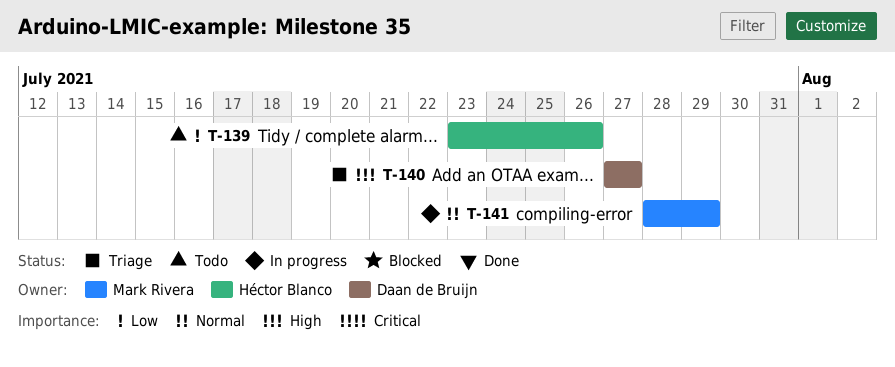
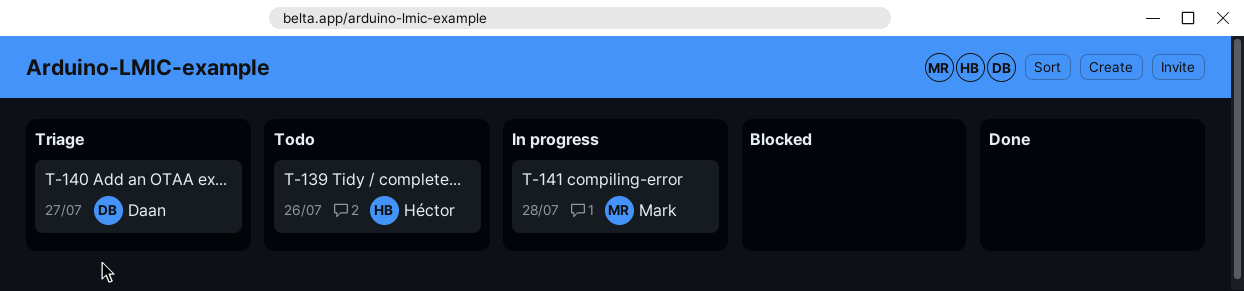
T-141, due: Jul 29 -> Jul 28

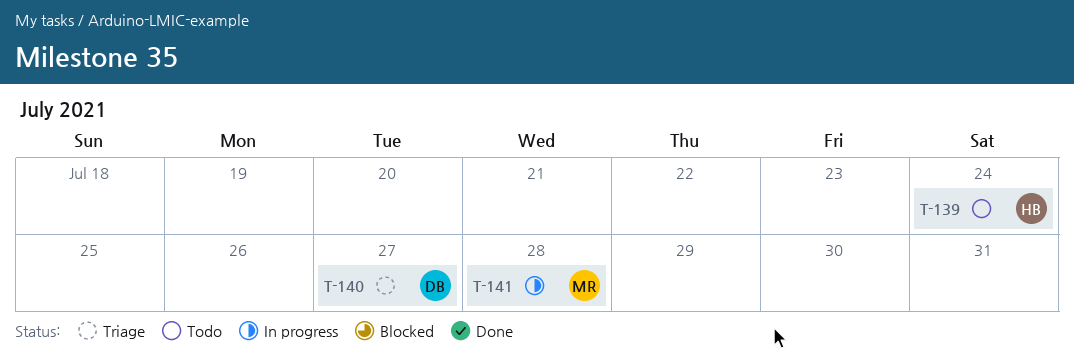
T-139, due: Jul 26 -> Jul 24

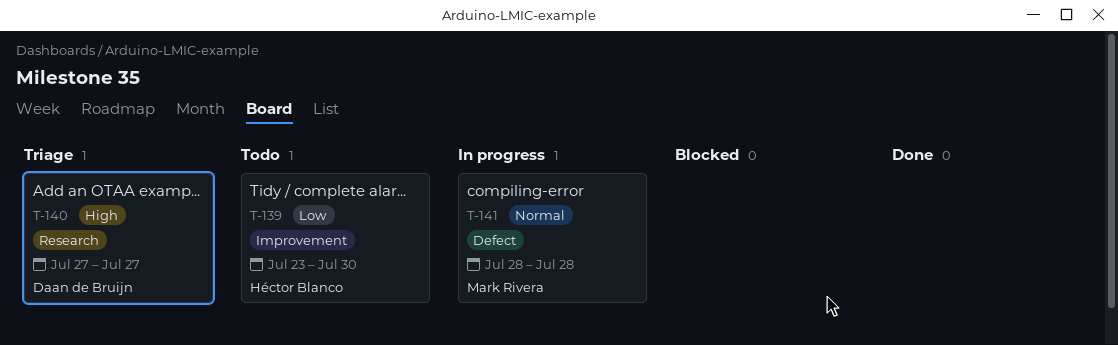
T-139, due: Jul 24 -> Jul 30

